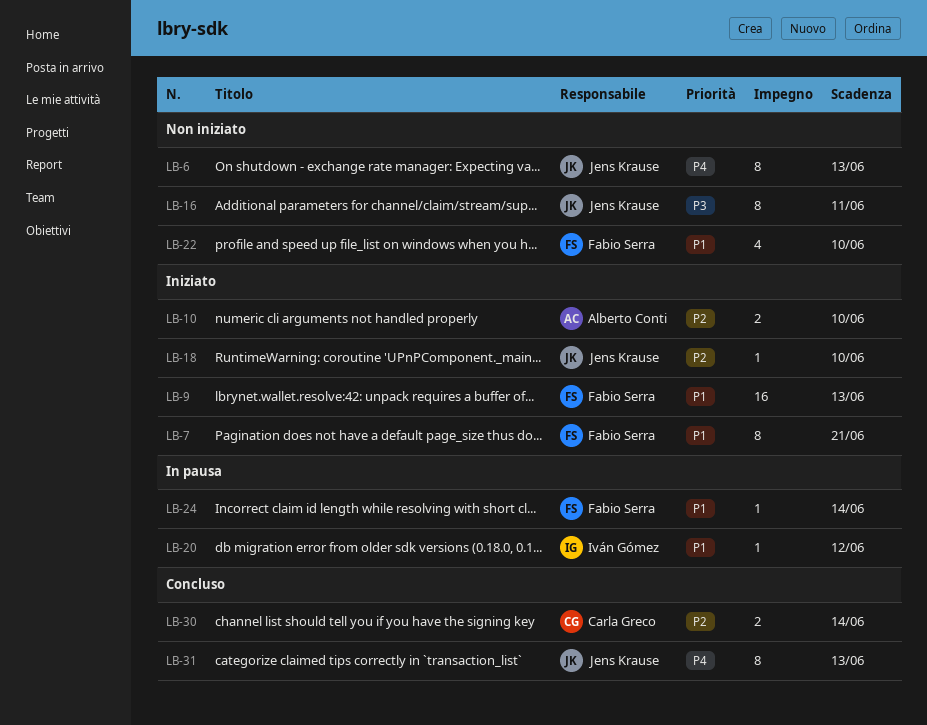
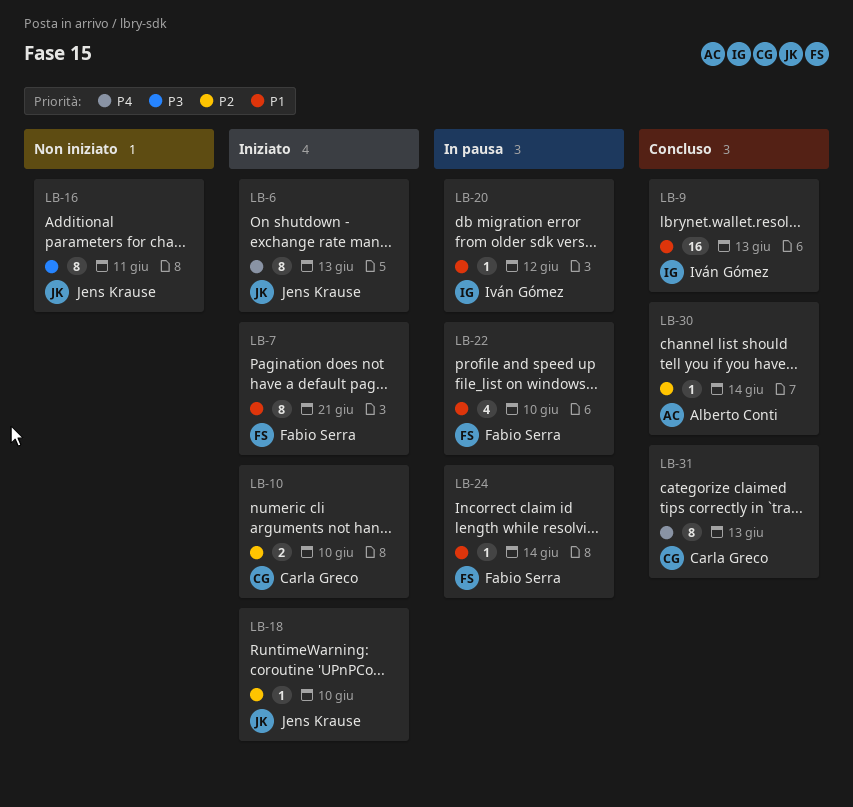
LB-6, status: Non iniziato -> Iniziato
LB-9, status: Iniziato -> Concluso
LB-9, owner: Fabio Serra -> Iván Gómez
LB-10, owner: Alberto Conti -> Carla Greco
LB-22, status: Non iniziato -> In pausa
LB-30, owner: Carla Greco -> Alberto Conti
LB-30, estimate: 2 -> 1
LB-31, owner: Jens Krause -> Carla Greco

